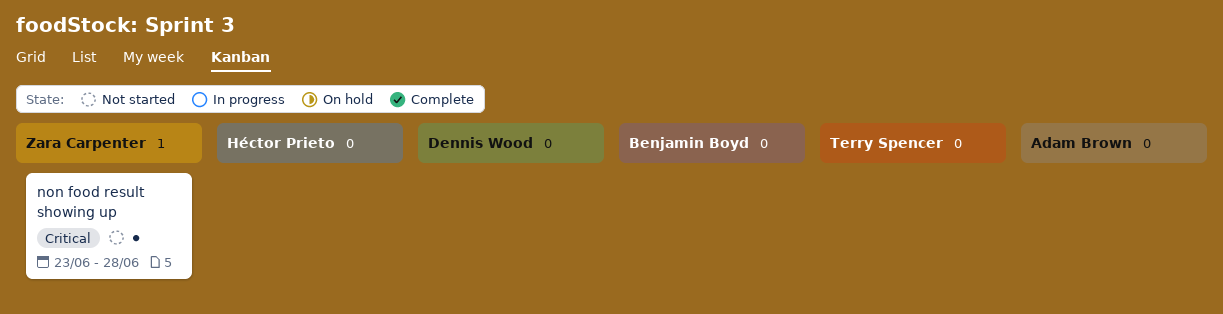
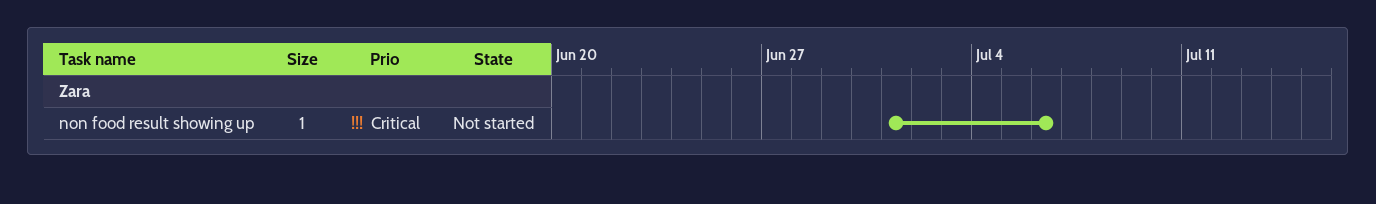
non food result showing up, start: Jun 23 -> Jul 1
non food result showing up, due: Jun 28 -> Jul 6

